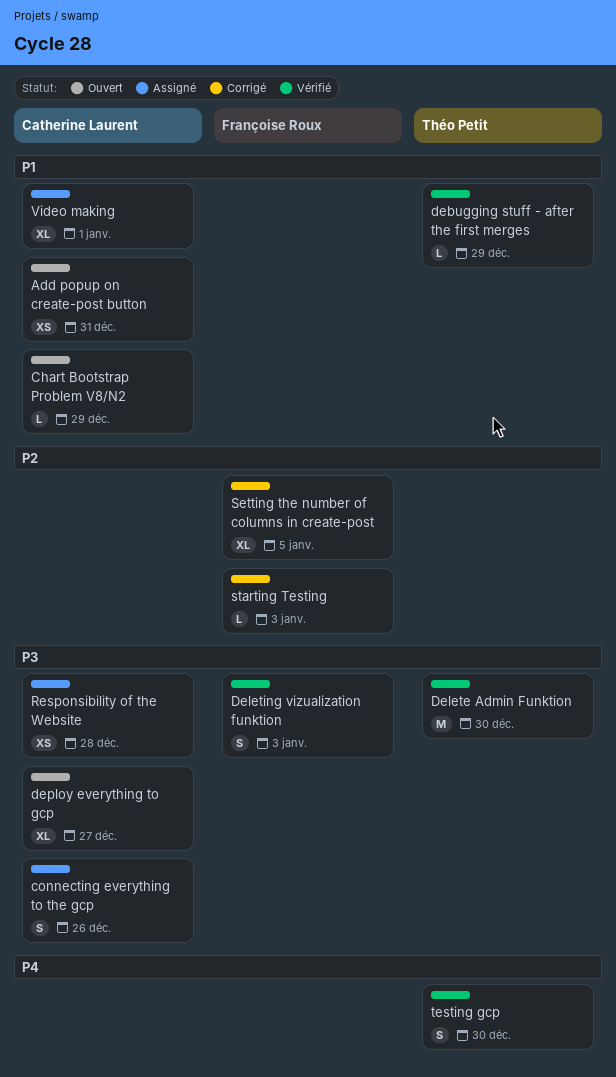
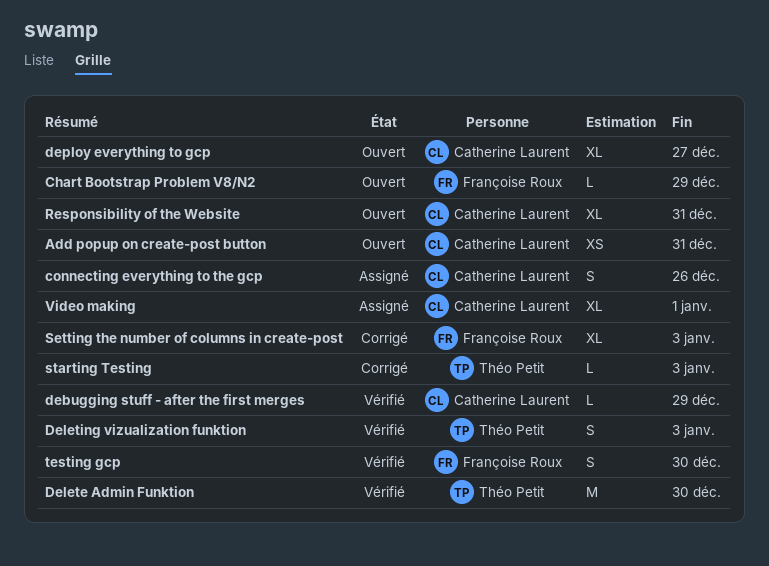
Chart Bootstrap Problem V8/N2, owner: Catherine Laurent -> Françoise Roux
debugging stuff - after the first merges, owner: Théo Petit -> Catherine Laurent
Deleting vizualization funktion, owner: Françoise Roux -> Théo Petit
Responsibility of the Website, status: Assigné -> Ouvert
Responsibility of the Website, estimate: XS -> XL
Responsibility of the Website, due: Dec 28 -> Dec 31
Setting the number of columns in create-post, due: Jan 5 -> Jan 3
starting Testing, owner: Françoise Roux -> Théo Petit
testing gcp, owner: Théo Petit -> Françoise Roux

